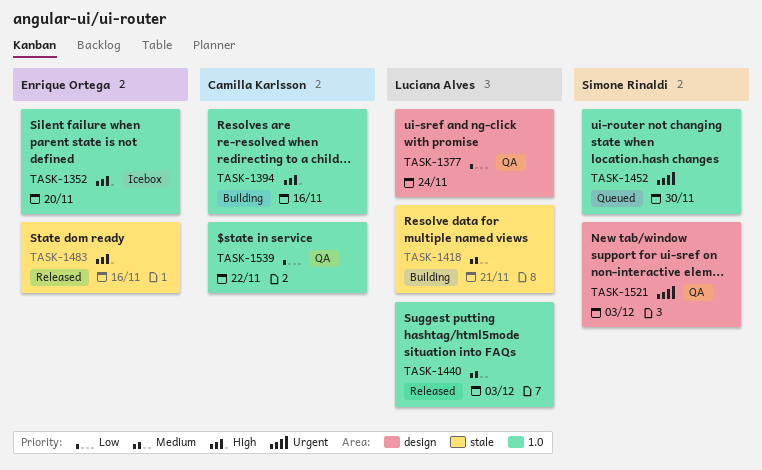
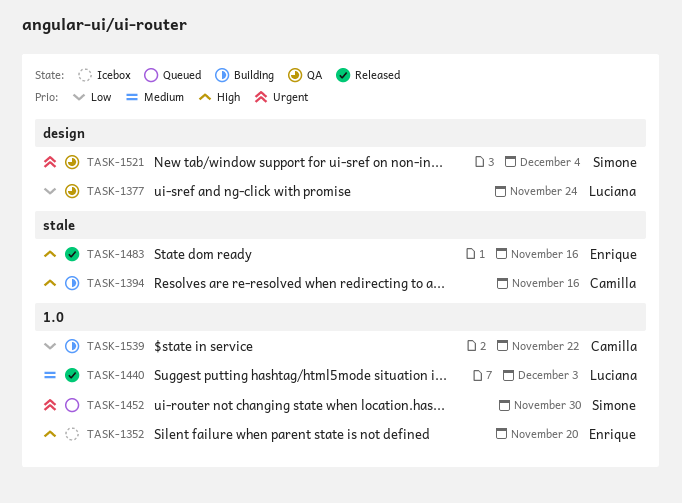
TASK-1394, label: 1.0 -> stale
TASK-1418: present -> none
TASK-1521, due: Dec 3 -> Dec 4
TASK-1539, status: QA -> Building

